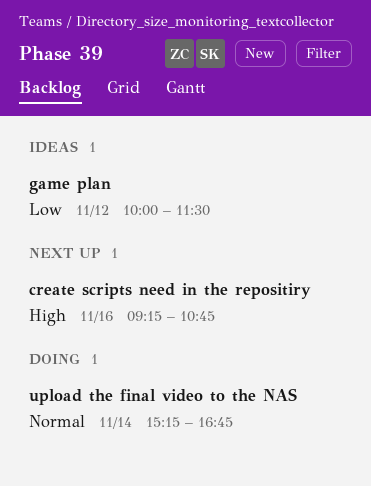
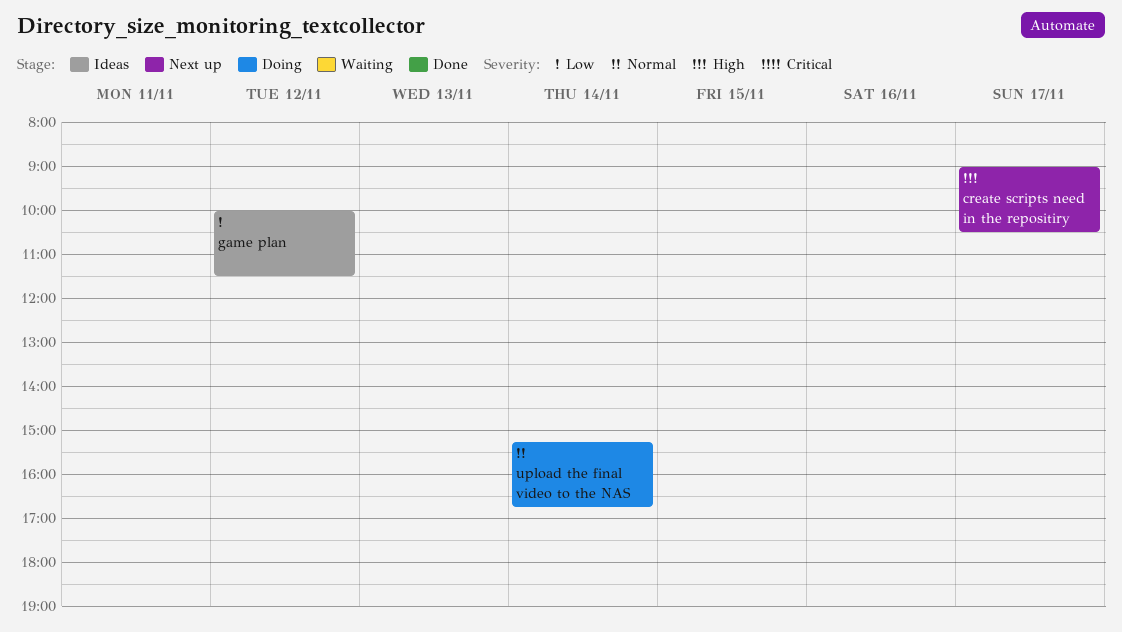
create scripts need in the repositiry, day: Nov 16 -> Nov 17
create scripts need in the repositiry, begins: 09:15 -> 09:00
create scripts need in the repositiry, ends: 10:45 -> 10:30

